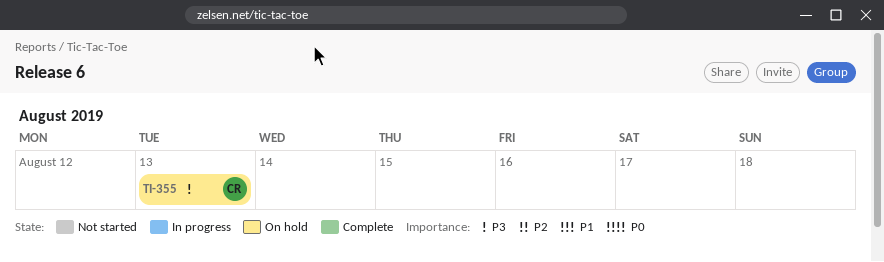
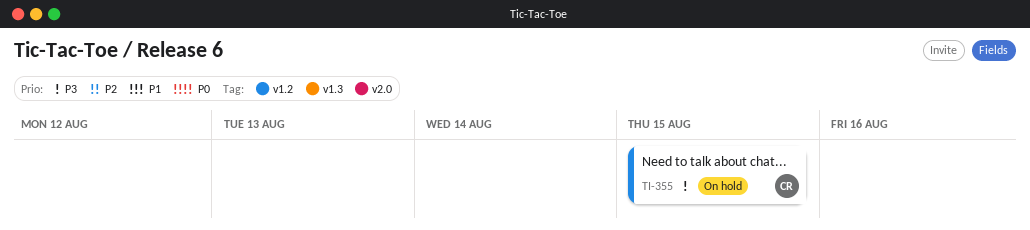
TI-355, due: Aug 13 -> Aug 15

